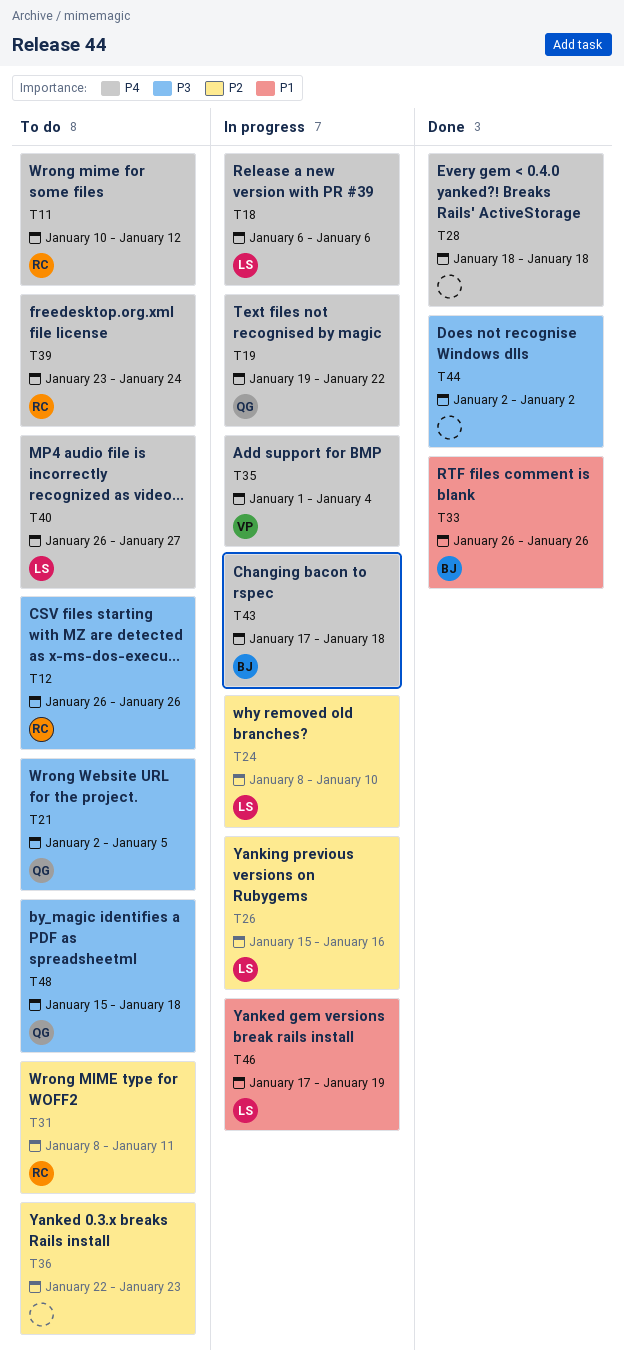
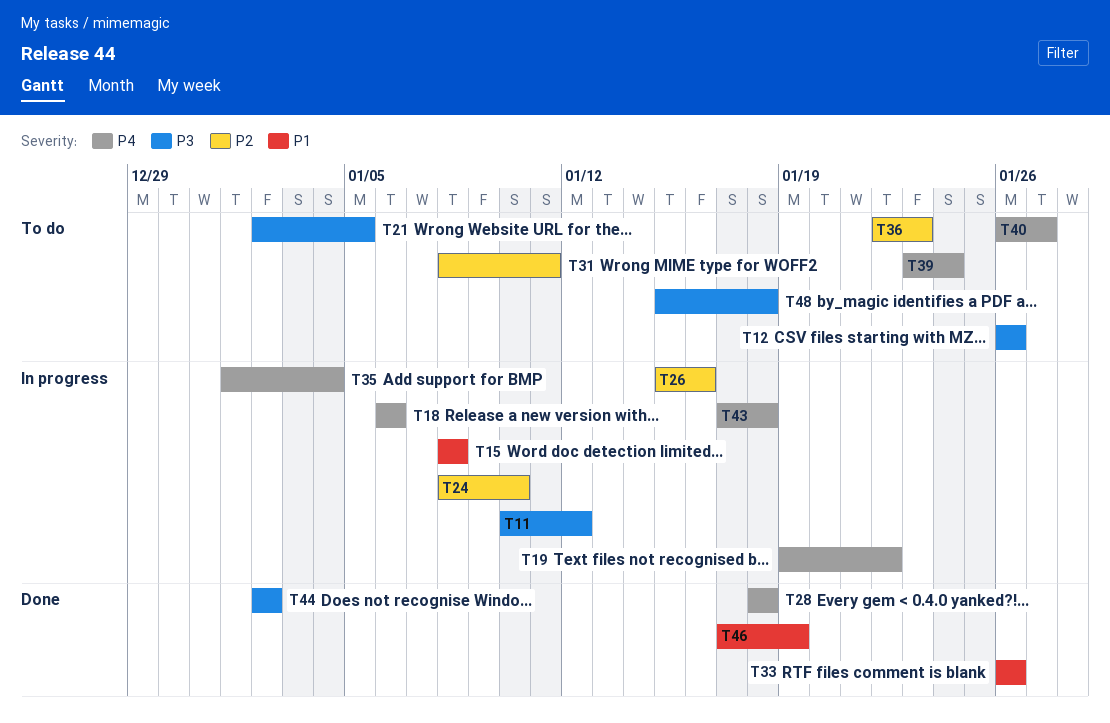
T11, status: To do -> In progress
T11, priority: P4 -> P3
T15: none -> present
T46, status: In progress -> Done

